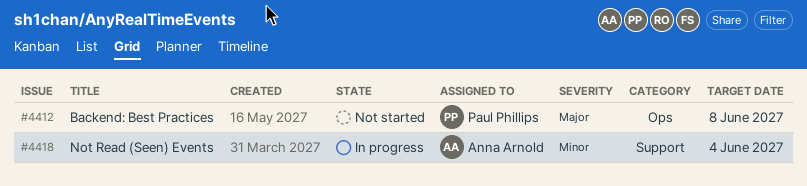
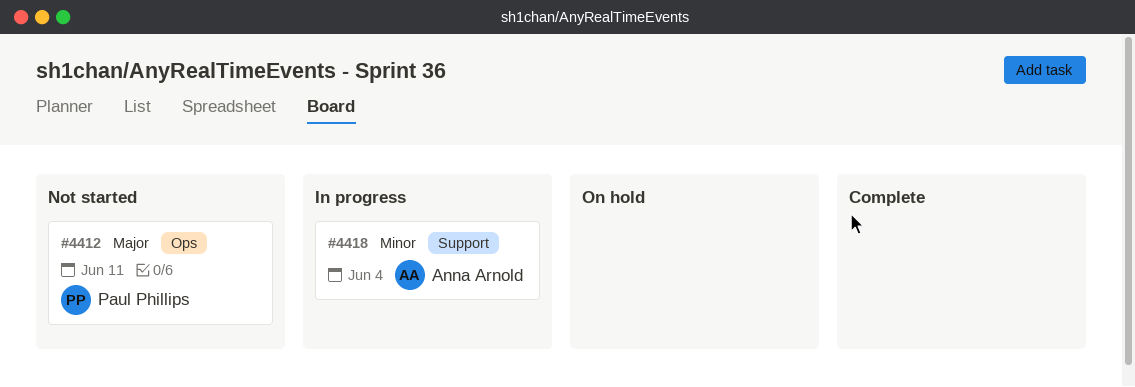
#4412, due: Jun 8 -> Jun 11

